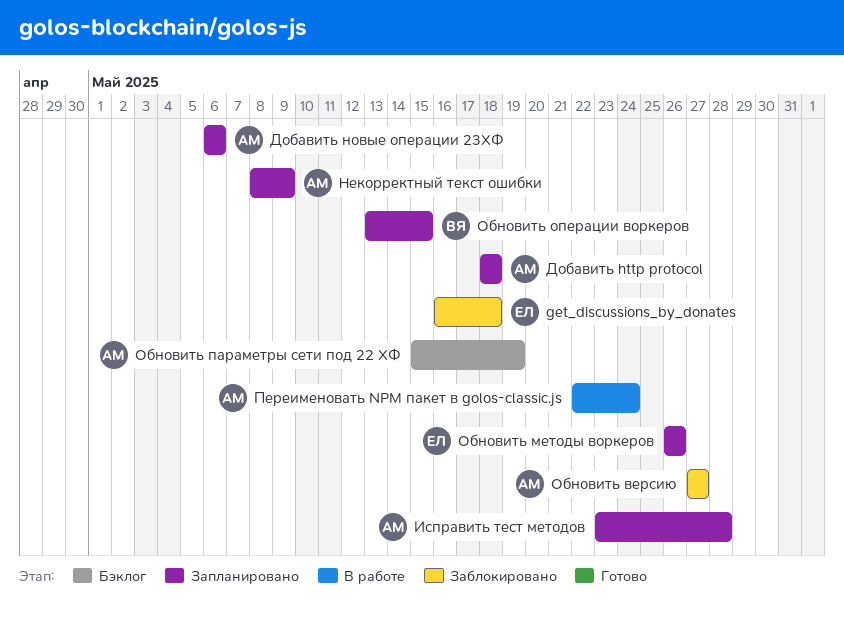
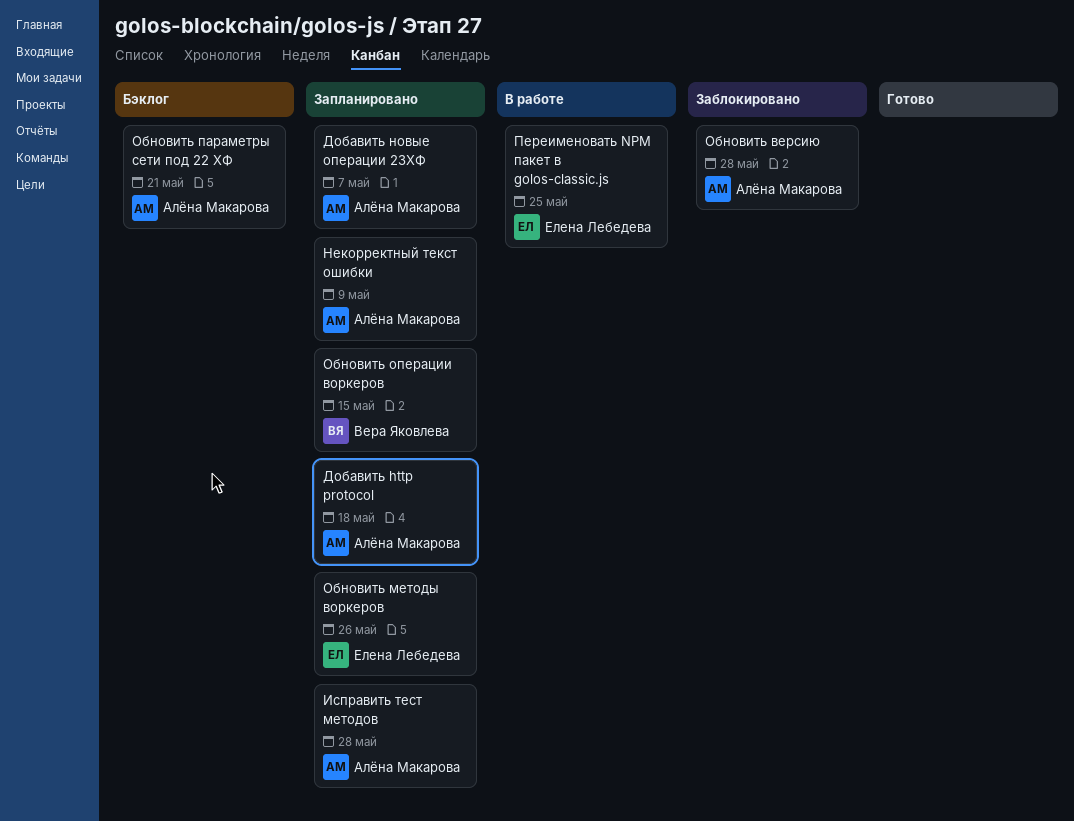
get_discussions_by_donates: present -> none
Добавить новые операции 23ХФ, due: May 6 -> May 7
Обновить версию, due: May 27 -> May 28
Обновить параметры сети под 22 ХФ, due: May 19 -> May 21
Переименовать NPM пакет в golos-classic.js, owner: Алёна Макарова -> Елена Лебедева
Переименовать NPM пакет в golos-classic.js, due: May 24 -> May 25

